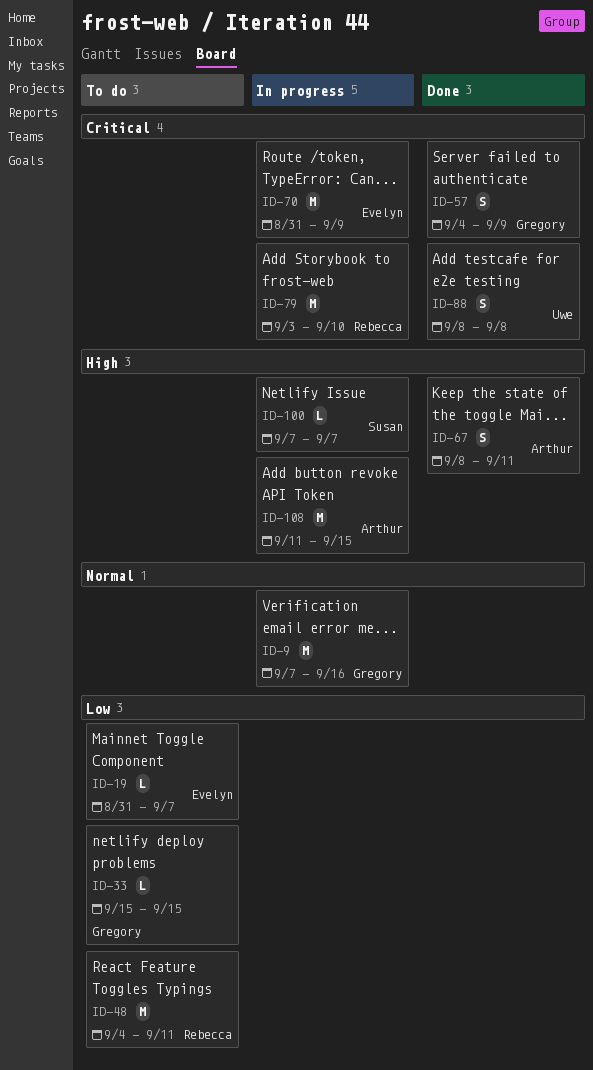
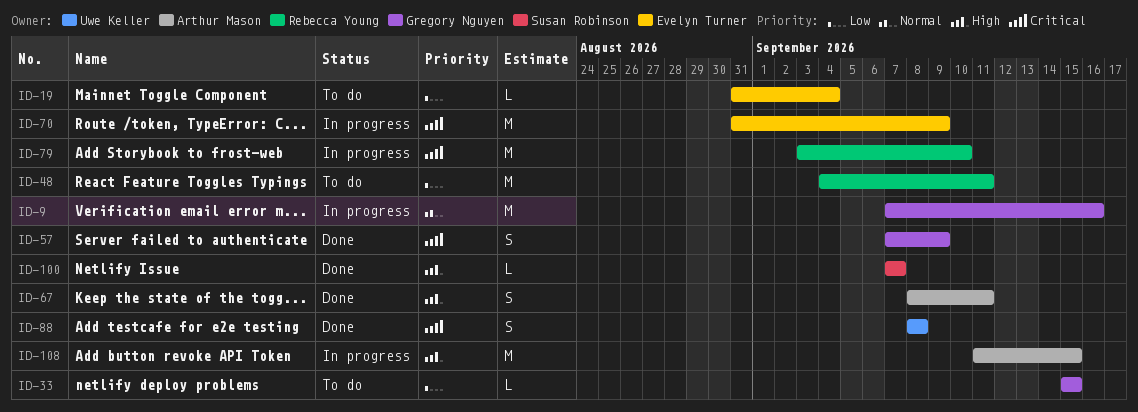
ID-19, due: Sep 7 -> Sep 4
ID-57, start: Sep 4 -> Sep 7
ID-100, status: In progress -> Done

